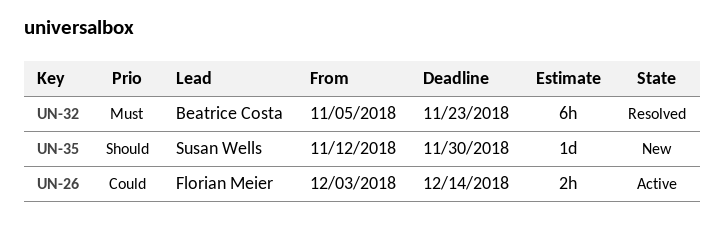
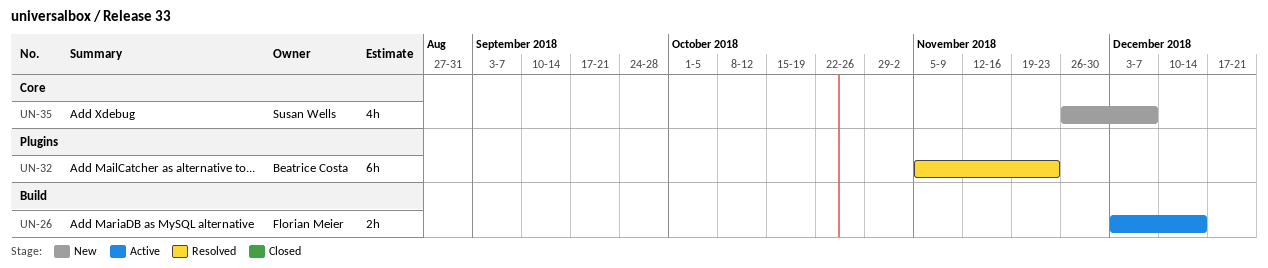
UN-35, estimate: 1d -> 4h
UN-35, start: Nov 12 -> Nov 26
UN-35, due: Nov 30 -> Dec 7

